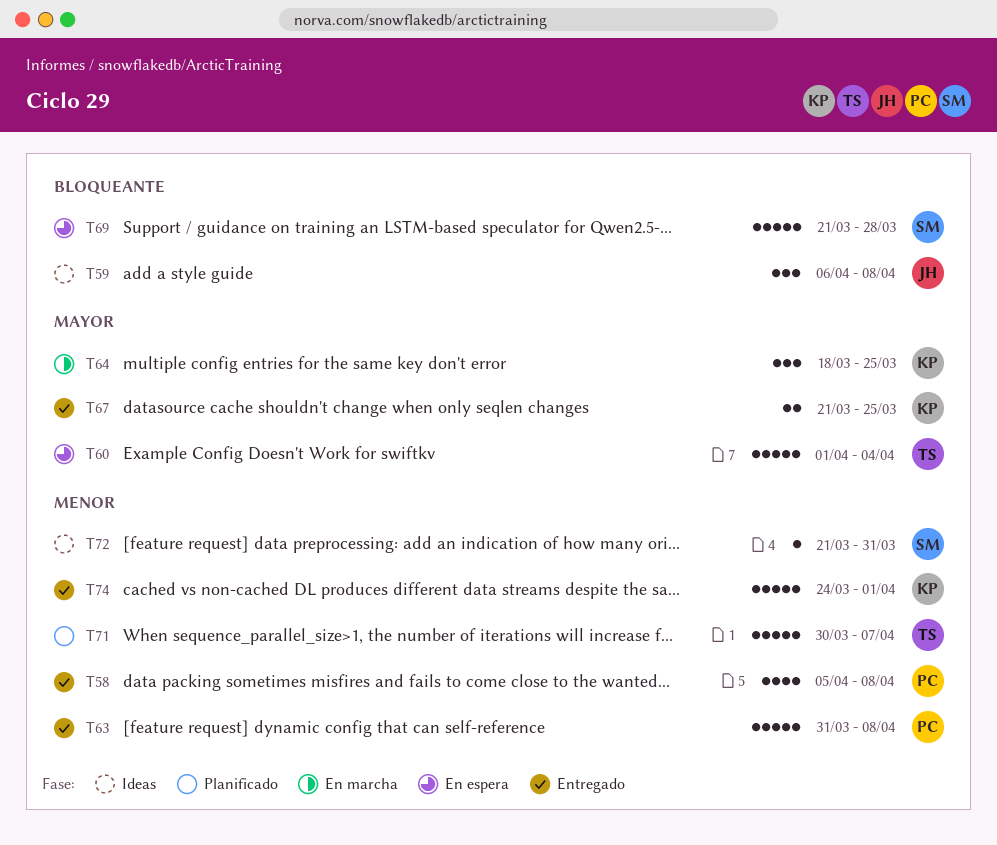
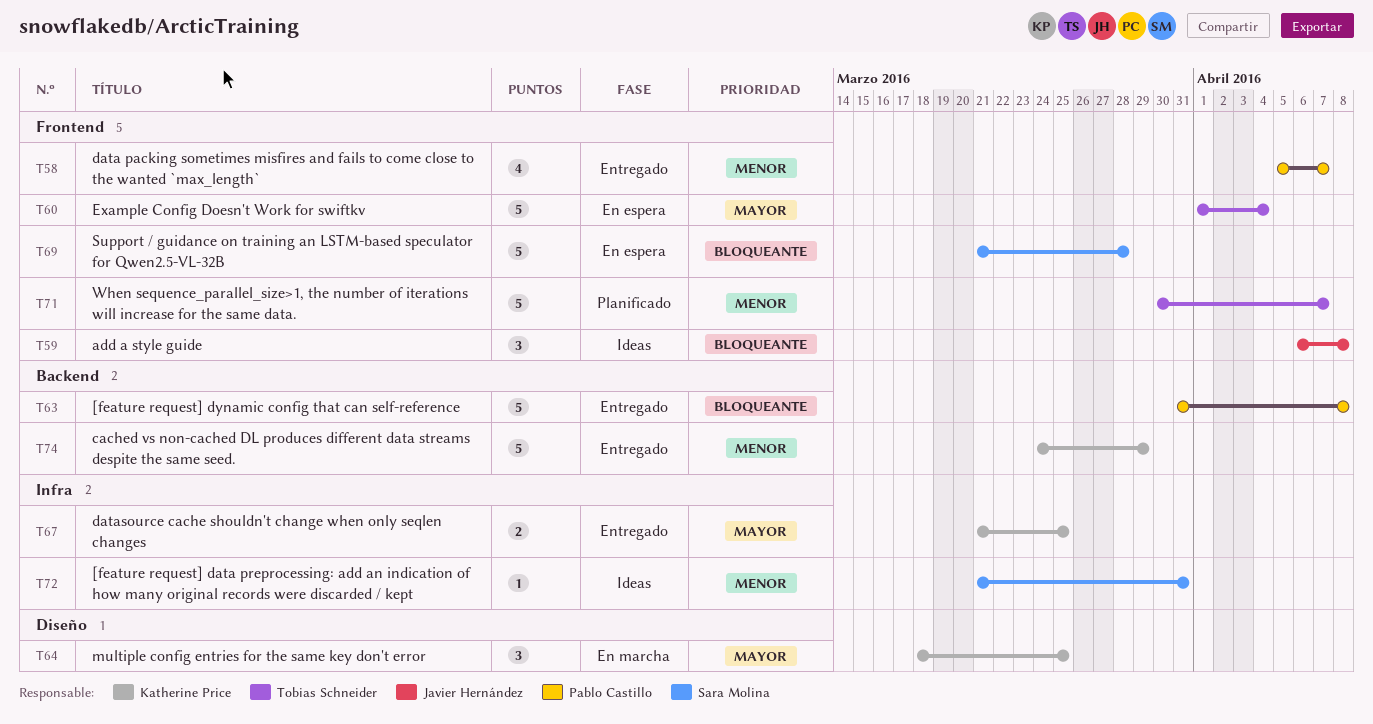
T58, due: Apr 8 -> Apr 7
T63, priority: Menor -> Bloqueante
T74, due: Apr 1 -> Mar 29

